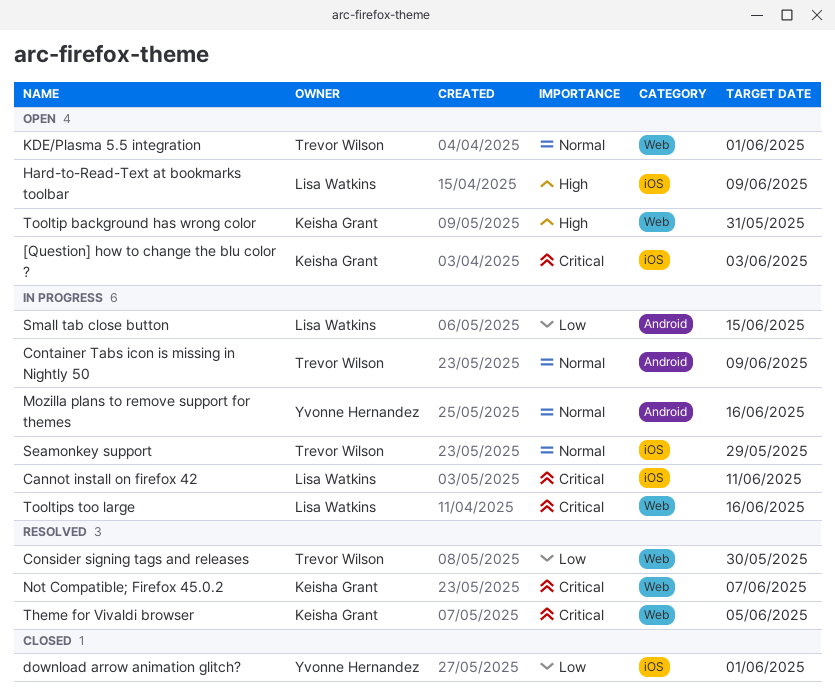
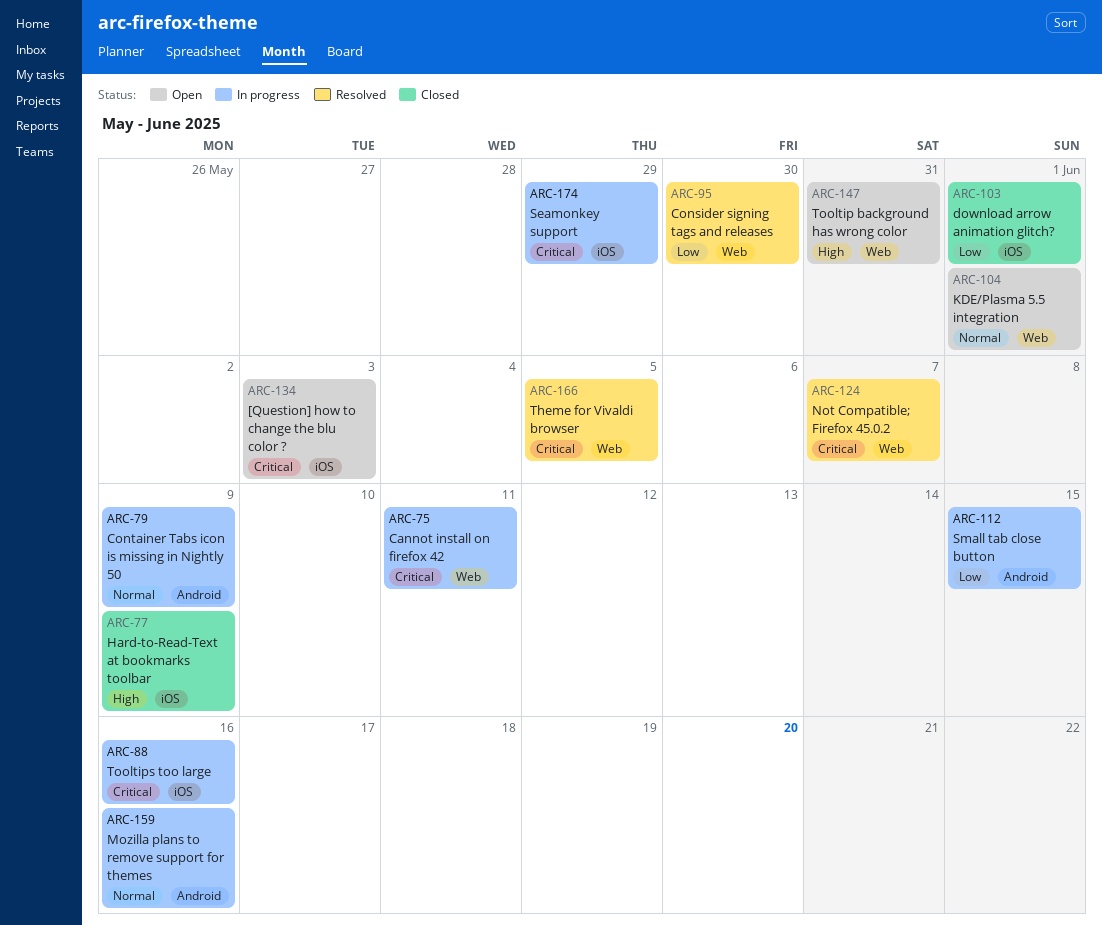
Cannot install on firefox 42, label: iOS -> Web
Hard-to-Read-Text at bookmarks toolbar, status: Open -> Closed
Seamonkey support, priority: Normal -> Critical
Tooltips too large, label: Web -> iOS

